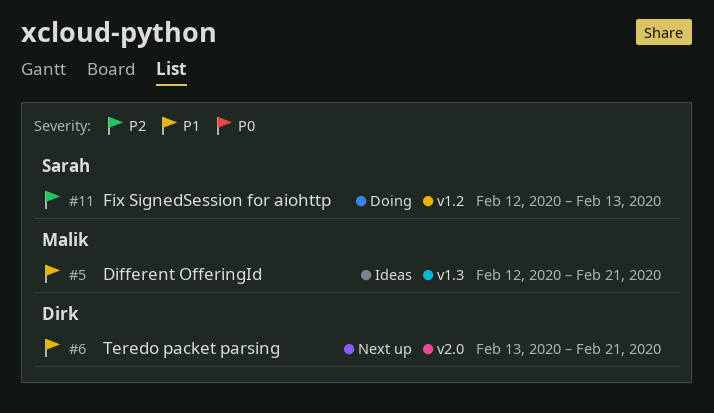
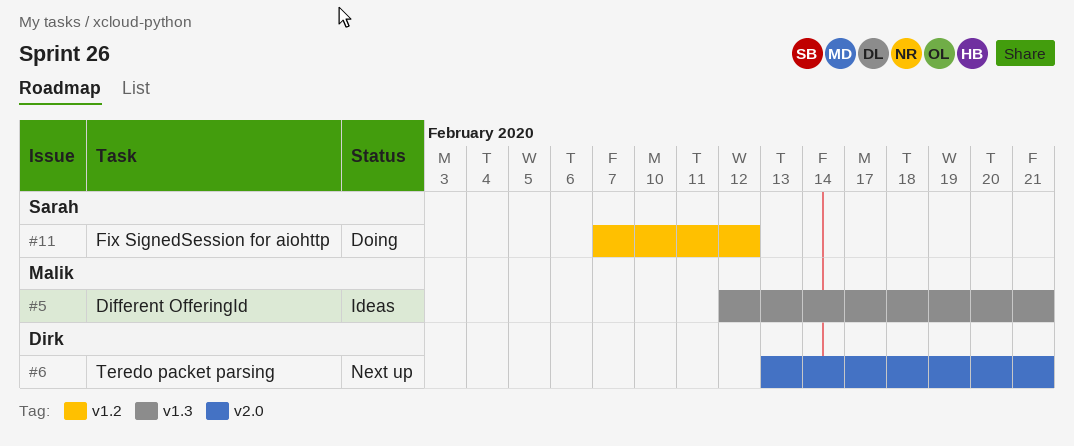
#11, start: Feb 12 -> Feb 7
#11, due: Feb 13 -> Feb 12

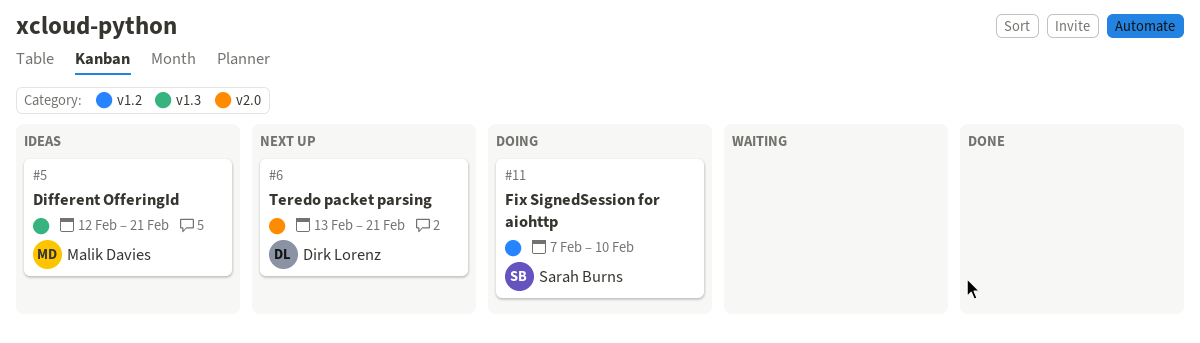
#11, due: Feb 12 -> Feb 10

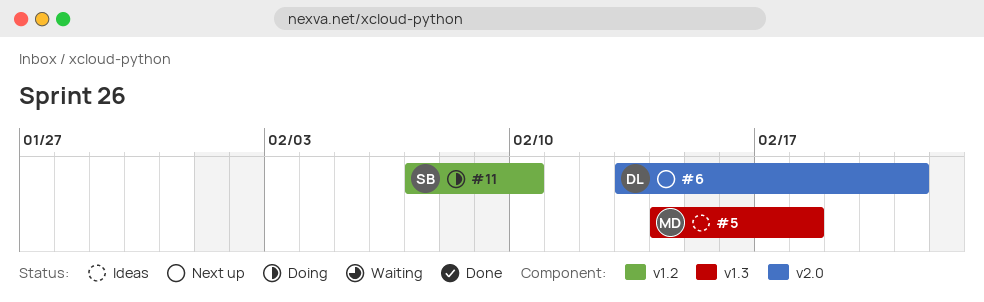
#5, start: Feb 12 -> Feb 14
#5, due: Feb 21 -> Feb 18

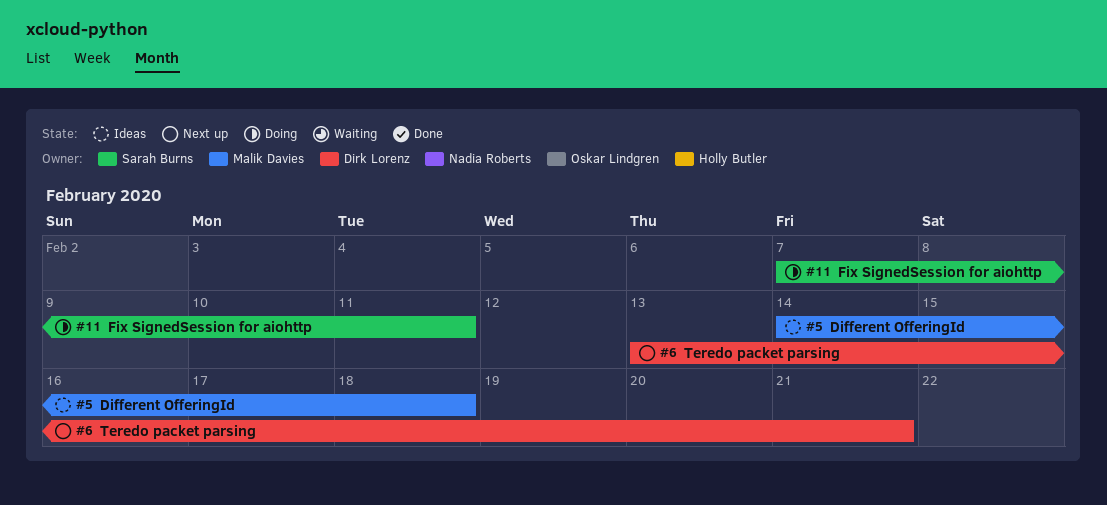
#11, due: Feb 10 -> Feb 11

